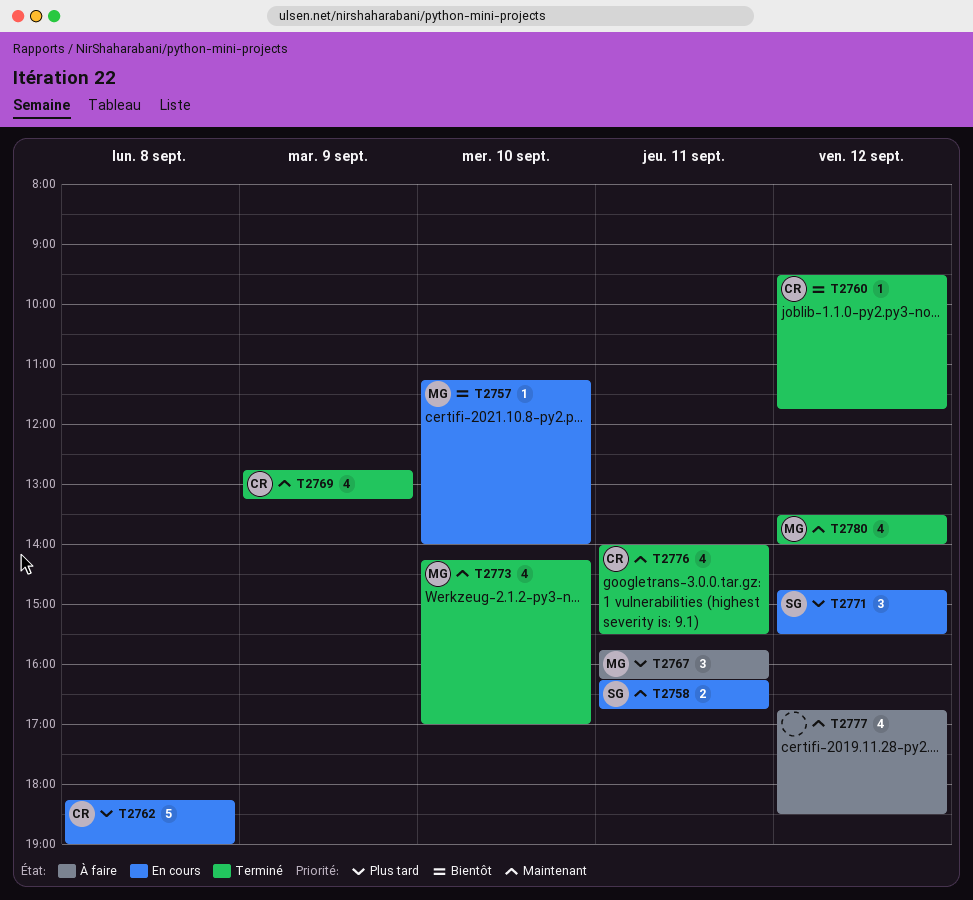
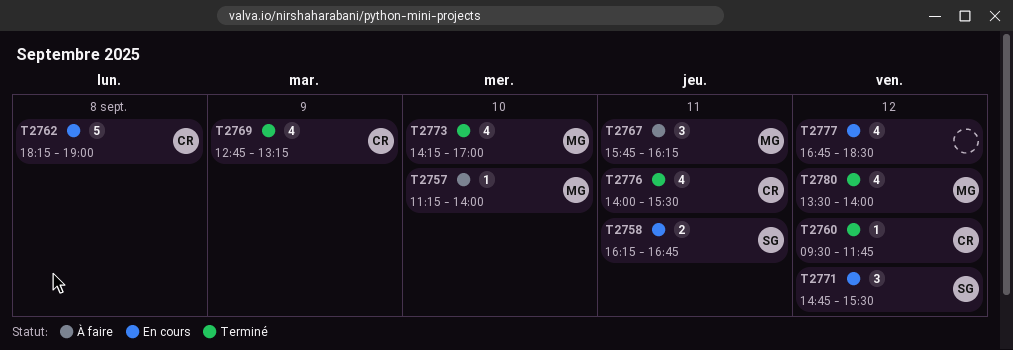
T2757, status: En cours -> À faire
T2777, status: À faire -> En cours

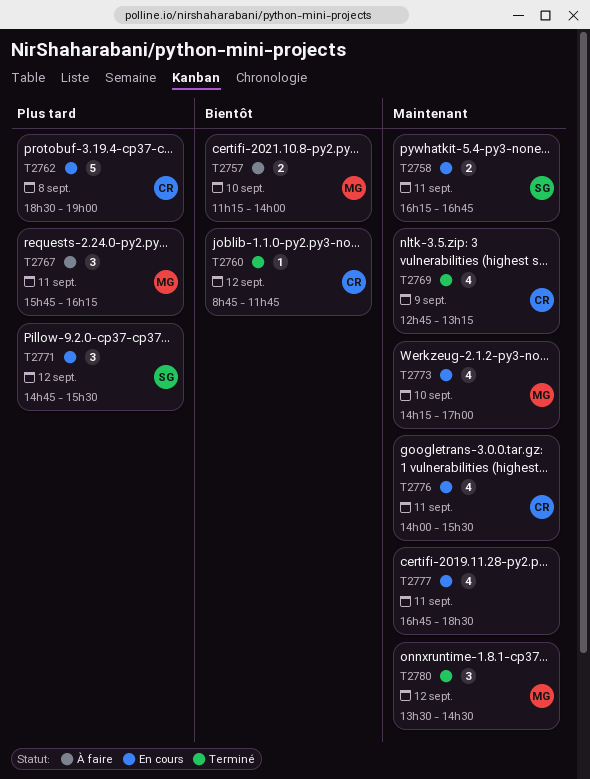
T2757, estimate: 1 -> 2
T2760, begins: 09:30 -> 08:45
T2762, begins: 18:15 -> 18:30
T2773, status: Terminé -> En cours
T2776, status: Terminé -> En cours
T2777, day: Sep 12 -> Sep 11
T2780, estimate: 4 -> 3
T2780, ends: 14:00 -> 14:30

